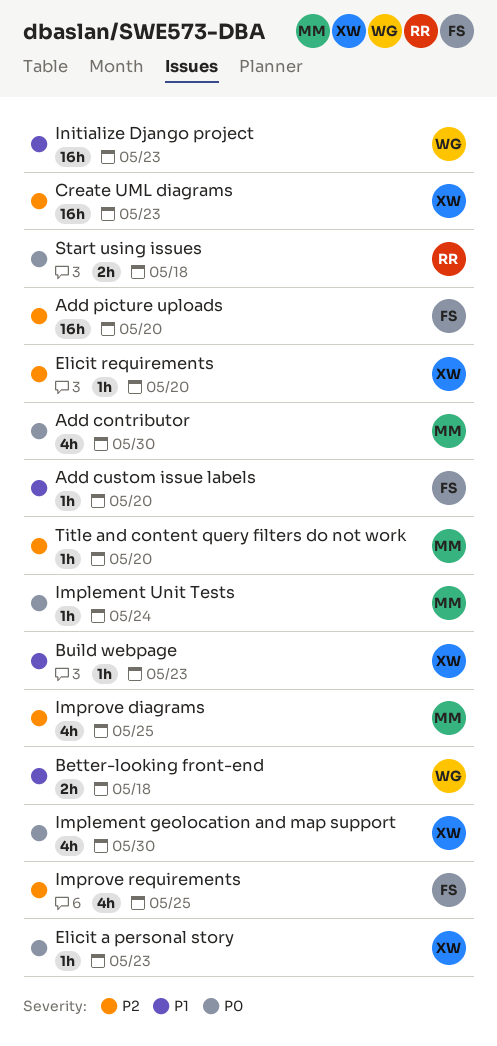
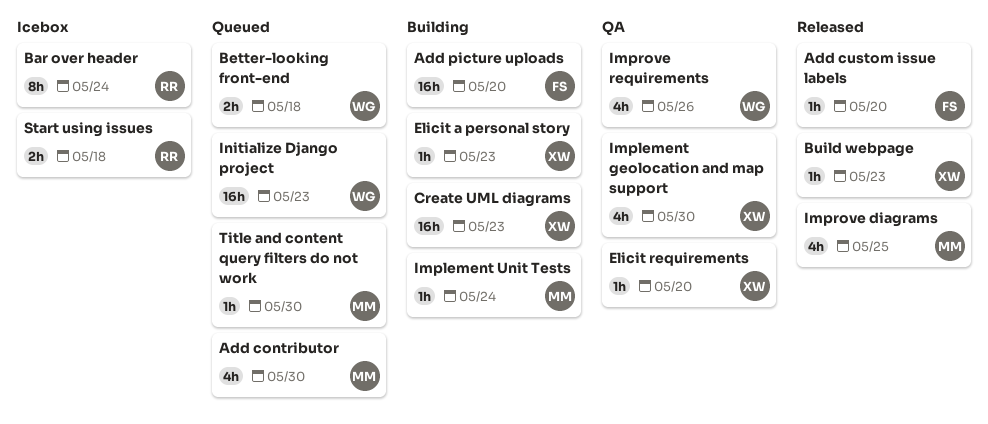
Bar over header: none -> present
Improve requirements, owner: FS -> WG
Improve requirements, due: May 25 -> May 26
Title and content query filters do not work, due: May 20 -> May 30

